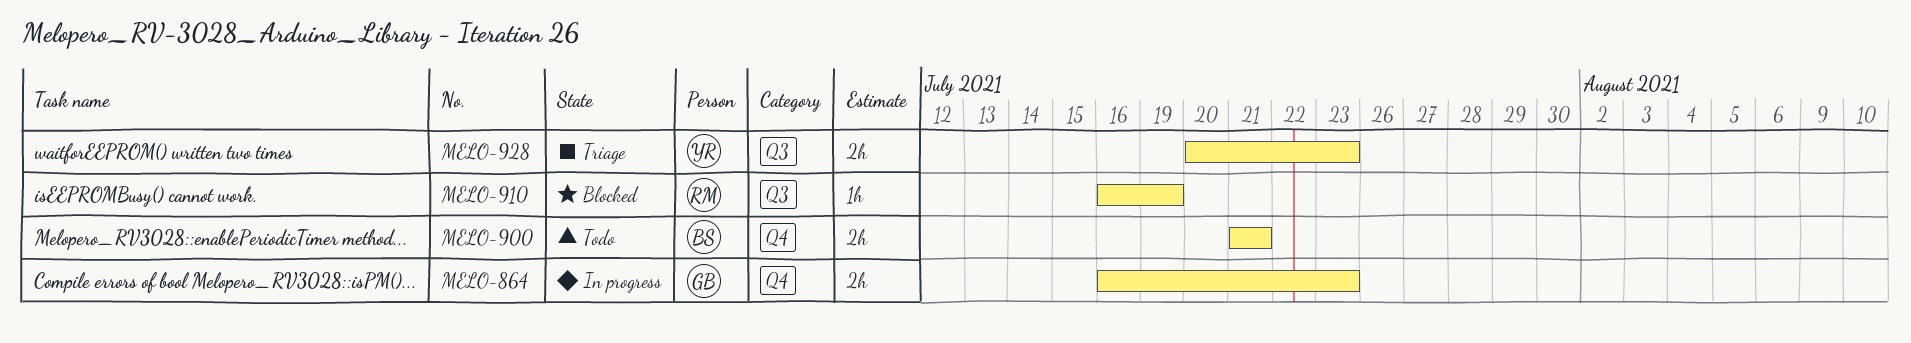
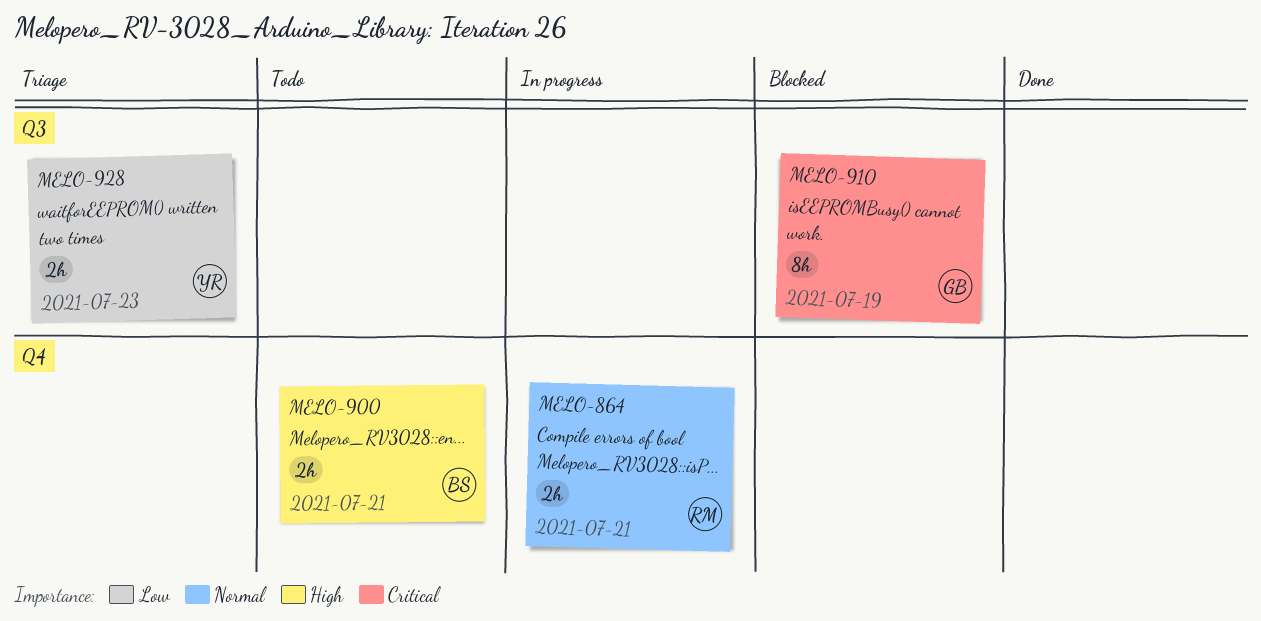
MELO-864, owner: GB -> RM
MELO-864, due: Jul 23 -> Jul 21
MELO-910, owner: RM -> GB
MELO-910, estimate: 1h -> 8h

